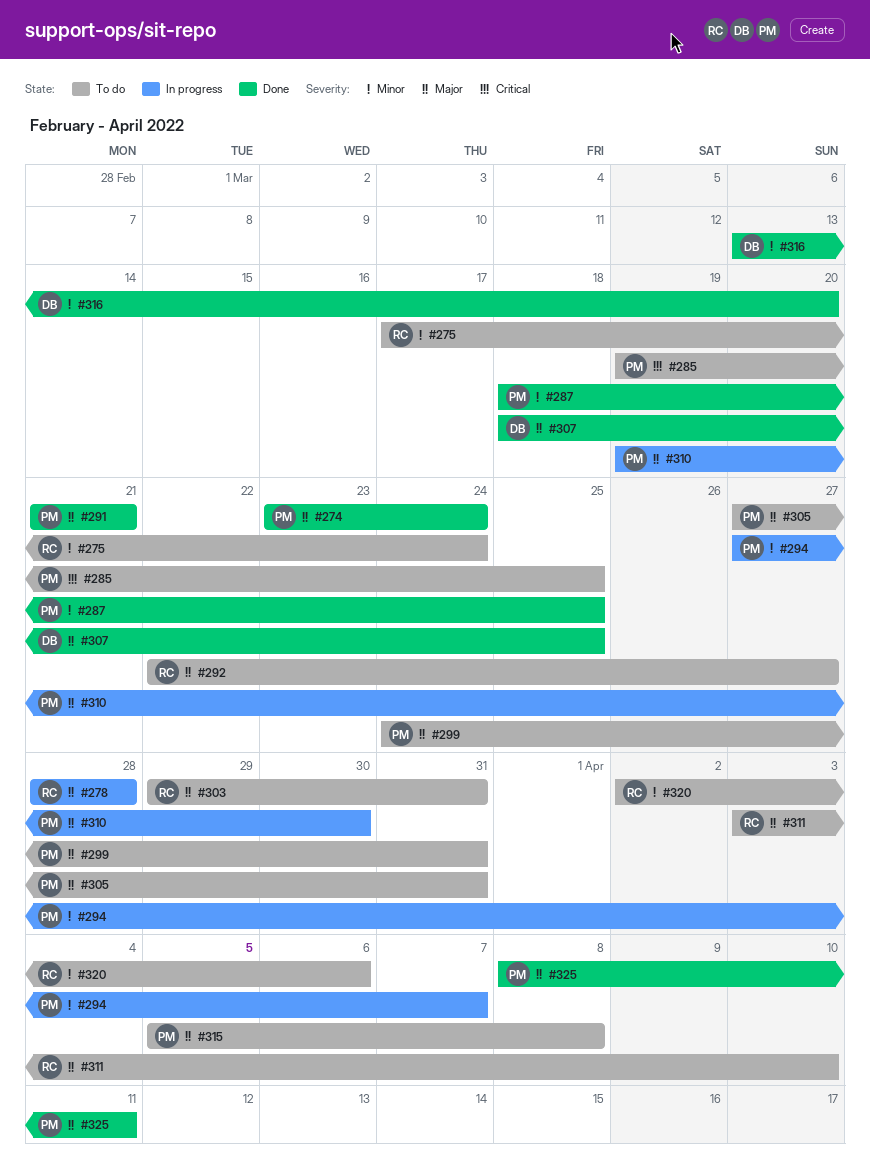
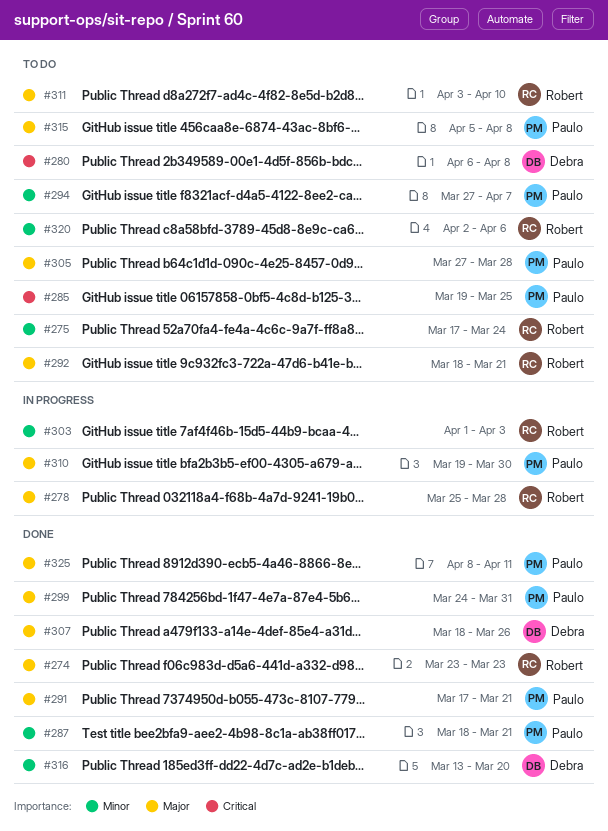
#274, owner: Paulo -> Robert
#274, due: Mar 24 -> Mar 23
#278, start: Mar 28 -> Mar 25
#280: none -> present
#287, due: Mar 25 -> Mar 21
#291, start: Mar 21 -> Mar 17
#292, start: Mar 22 -> Mar 18
#292, due: Mar 27 -> Mar 21
#294, status: In progress -> To do
#299, status: To do -> Done
#303, status: To do -> In progress
#303, priority: Major -> Minor
#303, start: Mar 29 -> Apr 1
#303, due: Mar 31 -> Apr 3
#305, due: Mar 31 -> Mar 28
#307, due: Mar 25 -> Mar 26

